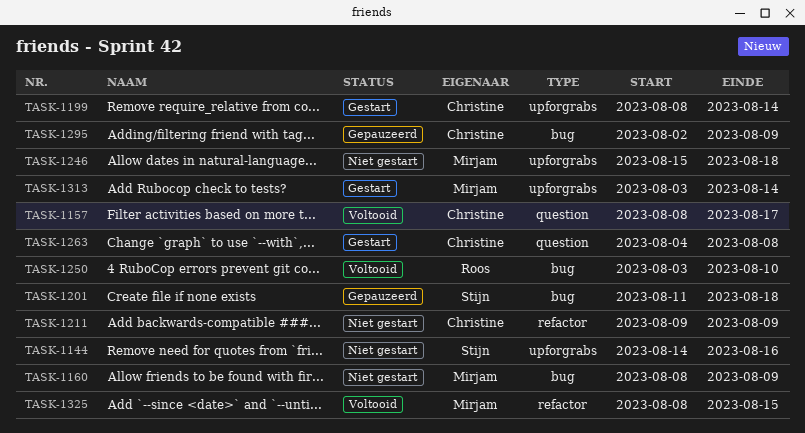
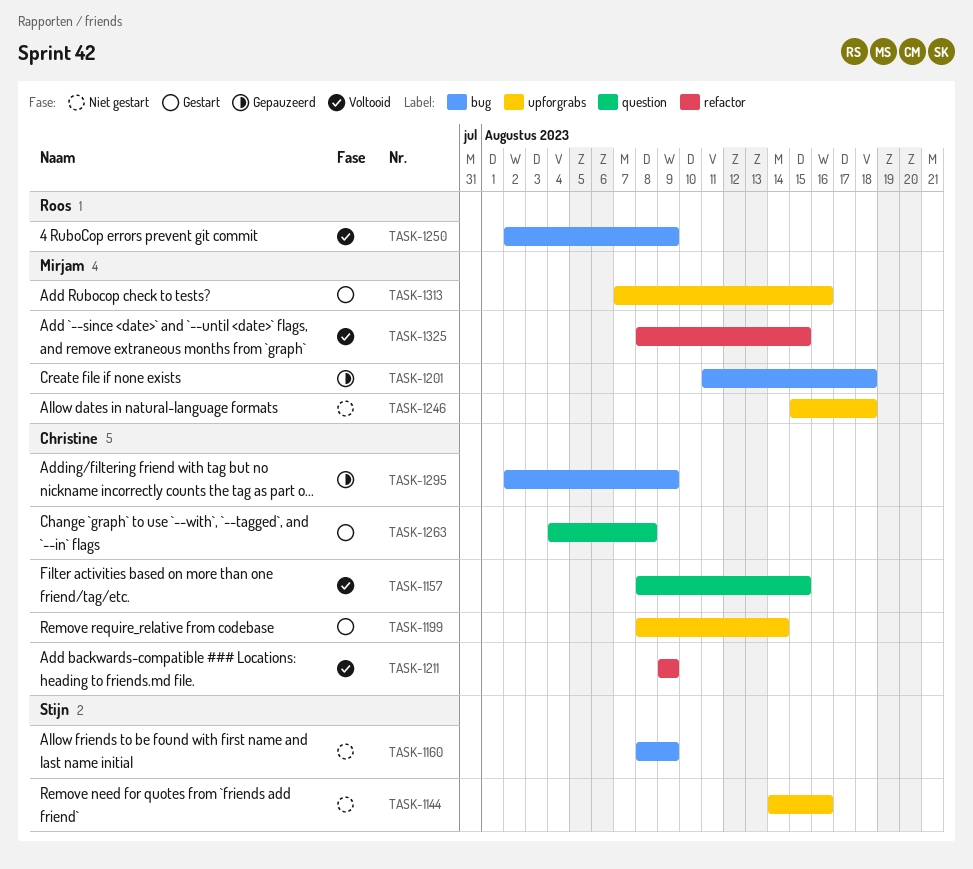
TASK-1157, due: Aug 17 -> Aug 15
TASK-1160, owner: Mirjam -> Stijn
TASK-1201, owner: Stijn -> Mirjam
TASK-1211, status: Niet gestart -> Voltooid
TASK-1250, start: Aug 3 -> Aug 2
TASK-1250, due: Aug 10 -> Aug 9
TASK-1313, start: Aug 3 -> Aug 7
TASK-1313, due: Aug 14 -> Aug 16

